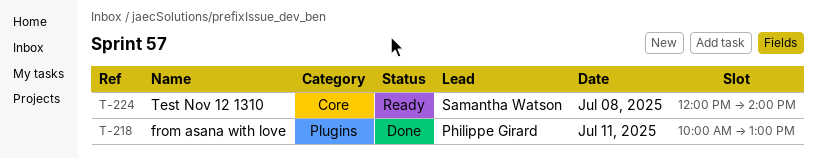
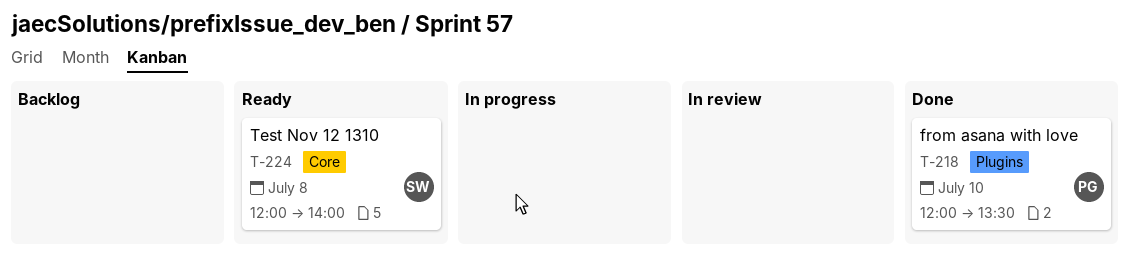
T-218, day: Jul 11 -> Jul 10
T-218, begins: 10:00 -> 12:00
T-218, ends: 13:00 -> 13:30

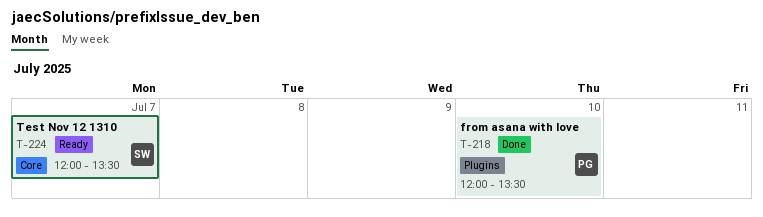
T-224, day: Jul 8 -> Jul 7
T-224, ends: 14:00 -> 13:30

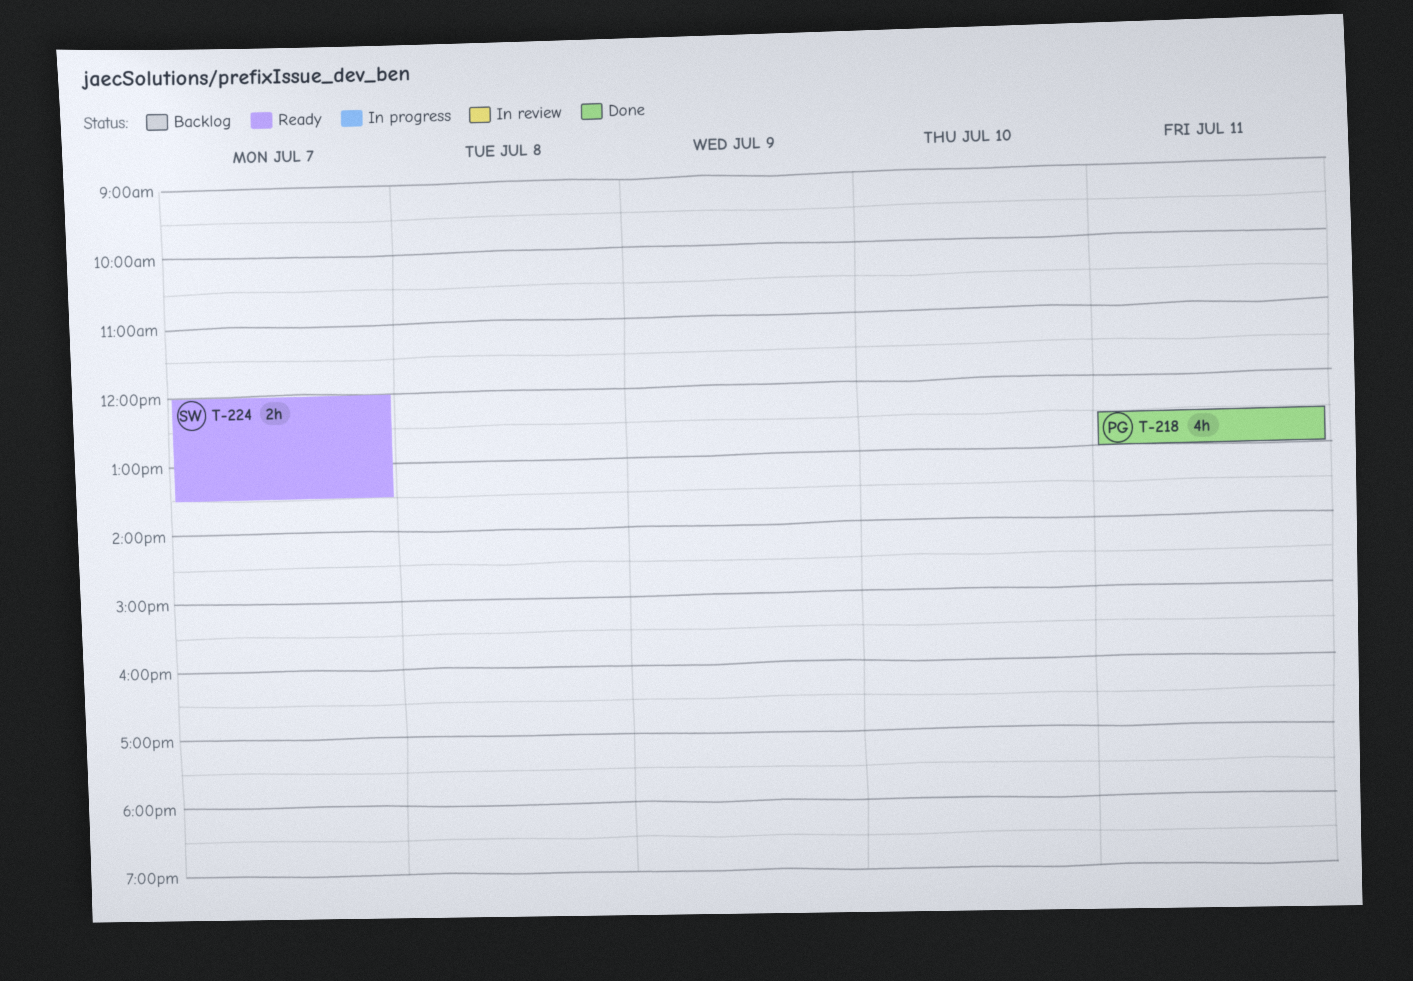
T-218, day: Jul 10 -> Jul 11
T-218, begins: 12:00 -> 12:30
T-218, ends: 13:30 -> 13:00

